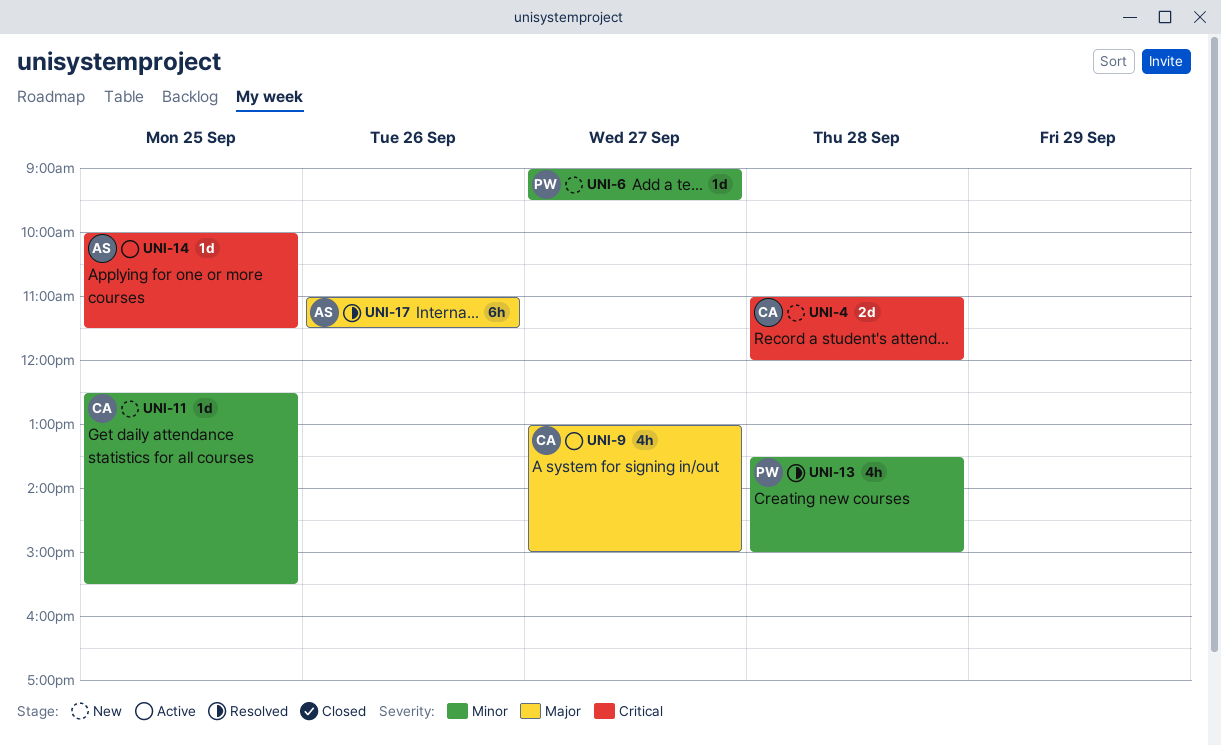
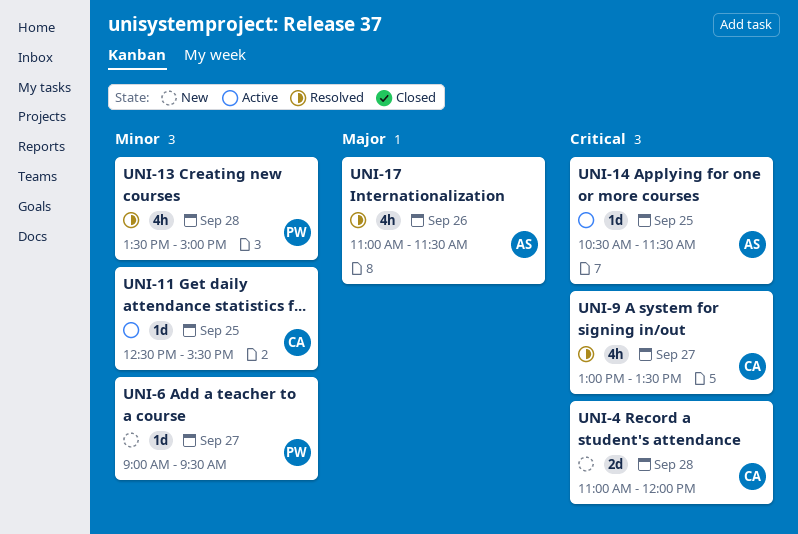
UNI-9, status: Active -> Resolved
UNI-9, priority: Major -> Critical
UNI-9, ends: 15:00 -> 13:30
UNI-11, status: New -> Active
UNI-14, begins: 10:00 -> 10:30
UNI-17, estimate: 6h -> 4h

